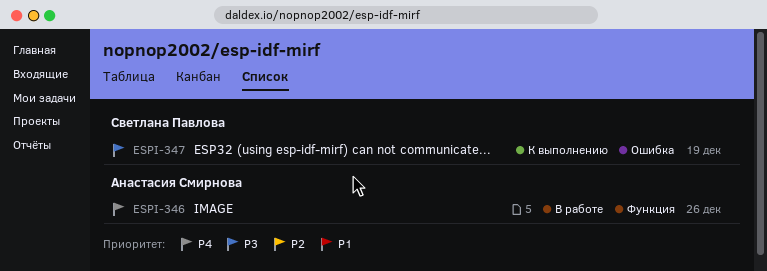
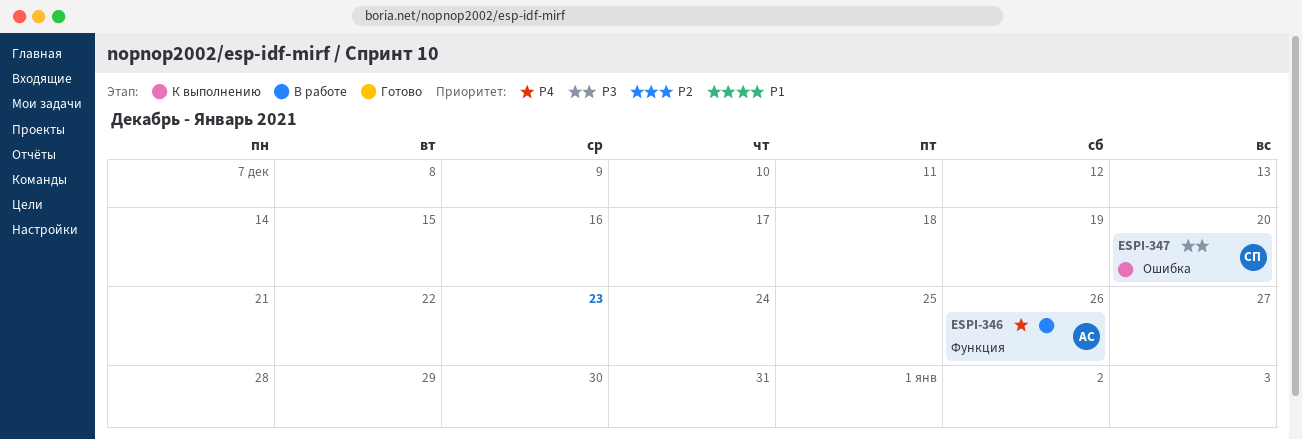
ESPI-347, due: Dec 19 -> Dec 20

